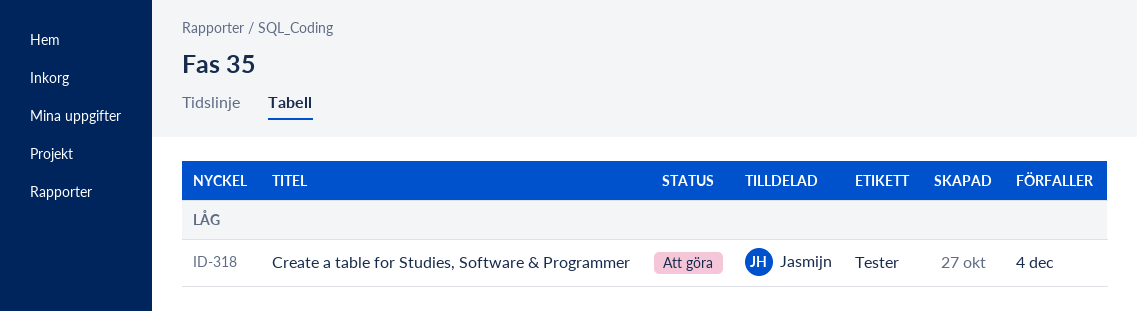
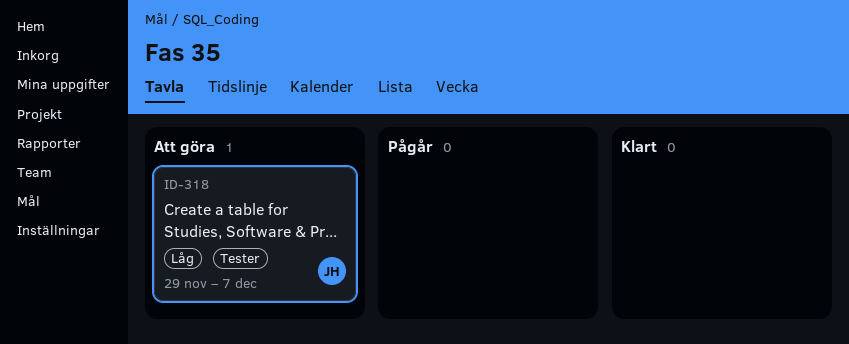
ID-318, due: Dec 4 -> Dec 7

